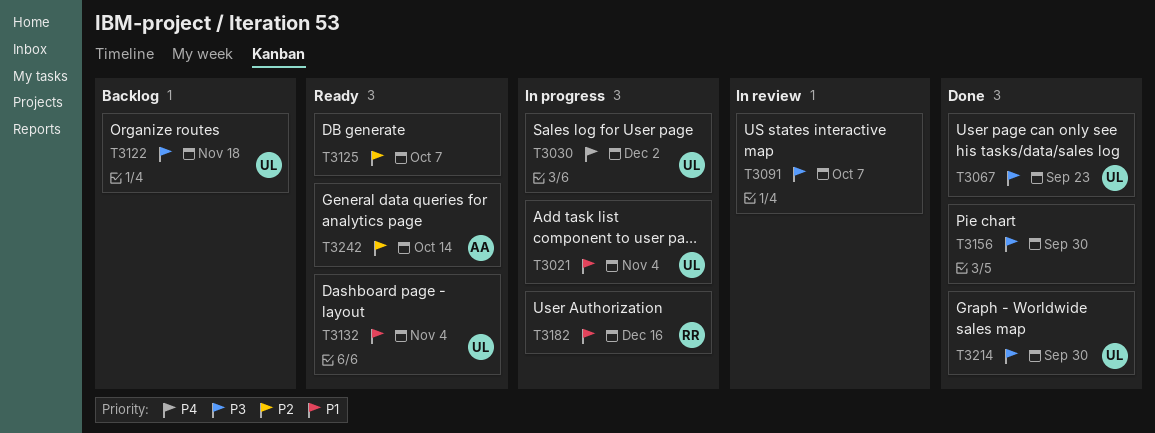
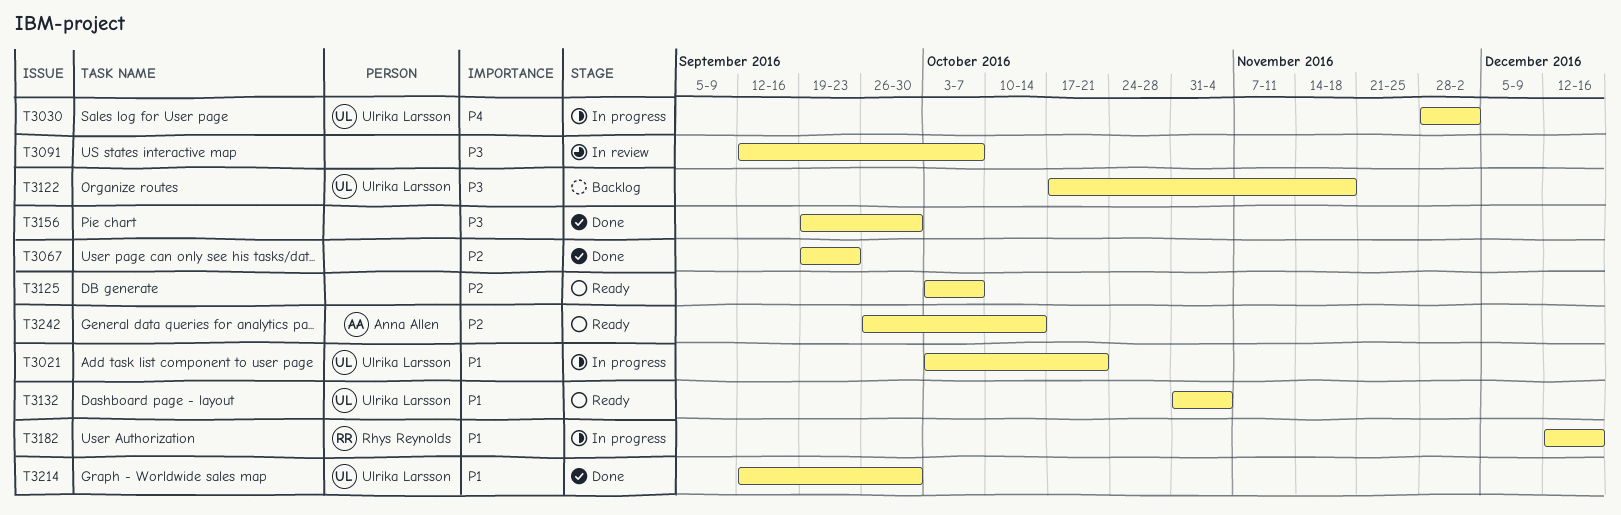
T3021, due: Nov 4 -> Oct 21
T3067, owner: Ulrika Larsson -> none
T3067, priority: P3 -> P2
T3214, priority: P3 -> P1

